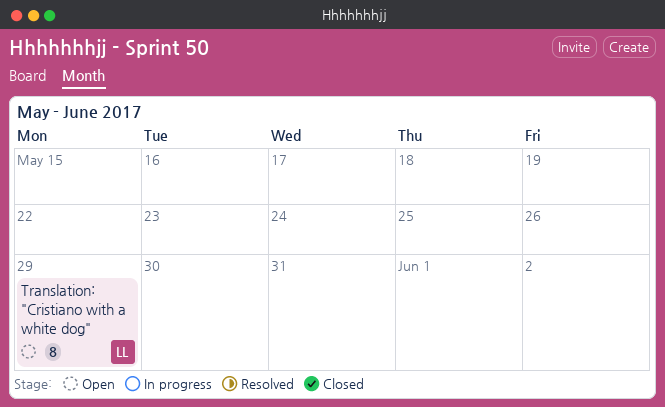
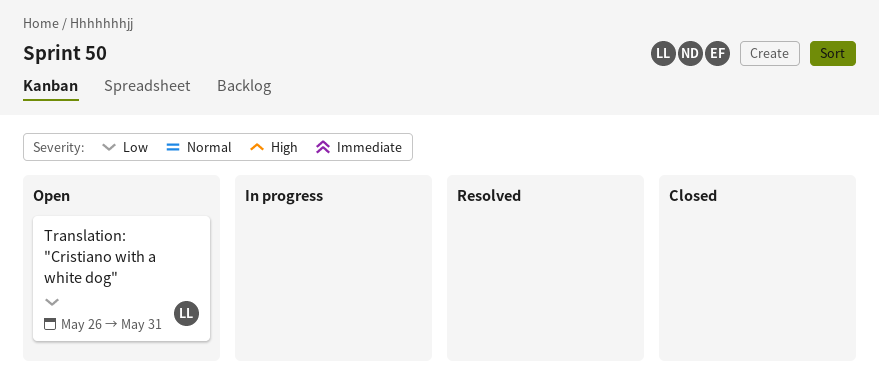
Translation: "Cristiano with a white dog", due: May 29 -> May 31

